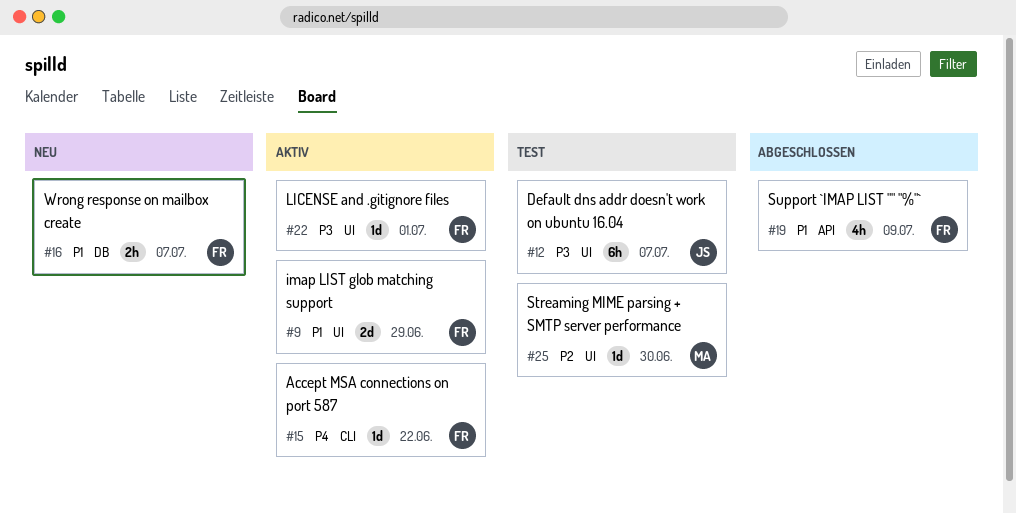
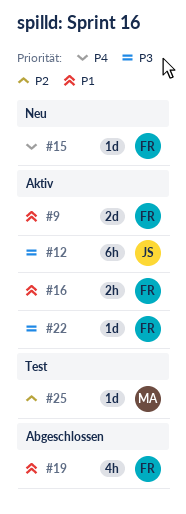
#12, status: Test -> Aktiv
#15, status: Aktiv -> Neu
#16, status: Neu -> Aktiv

